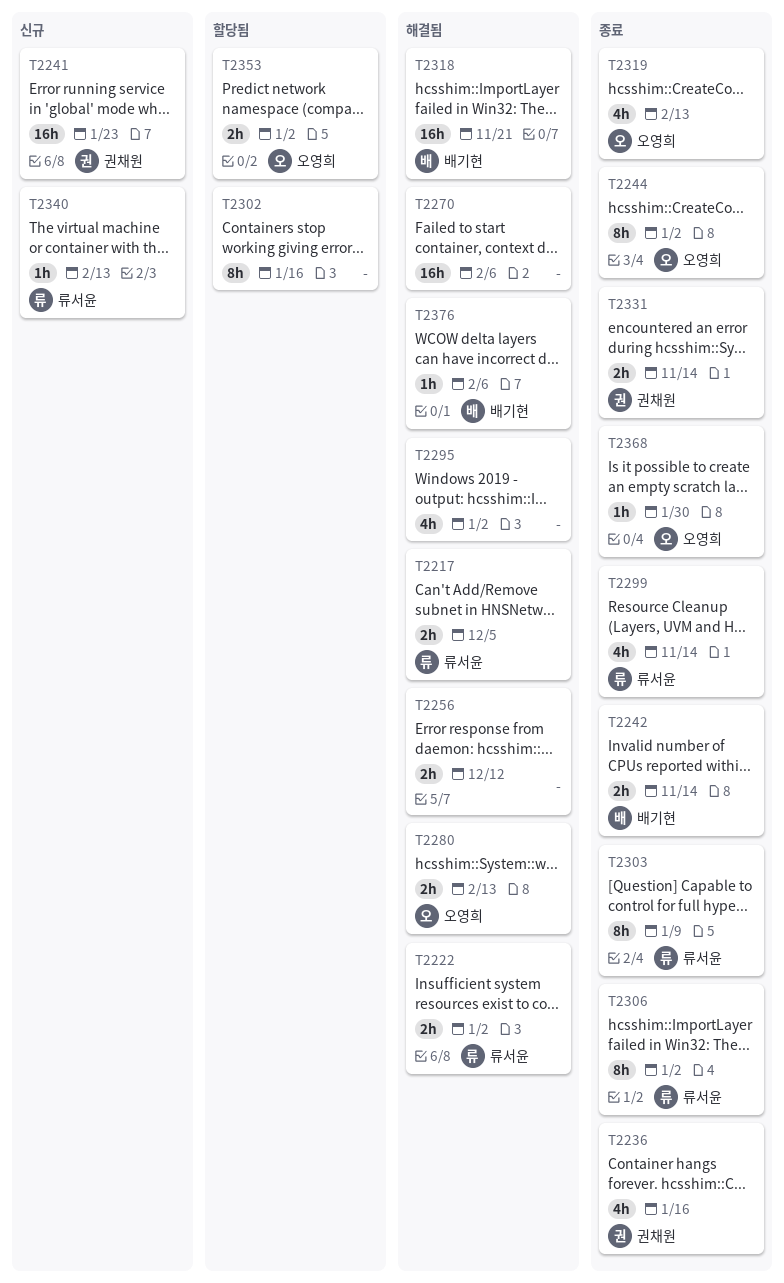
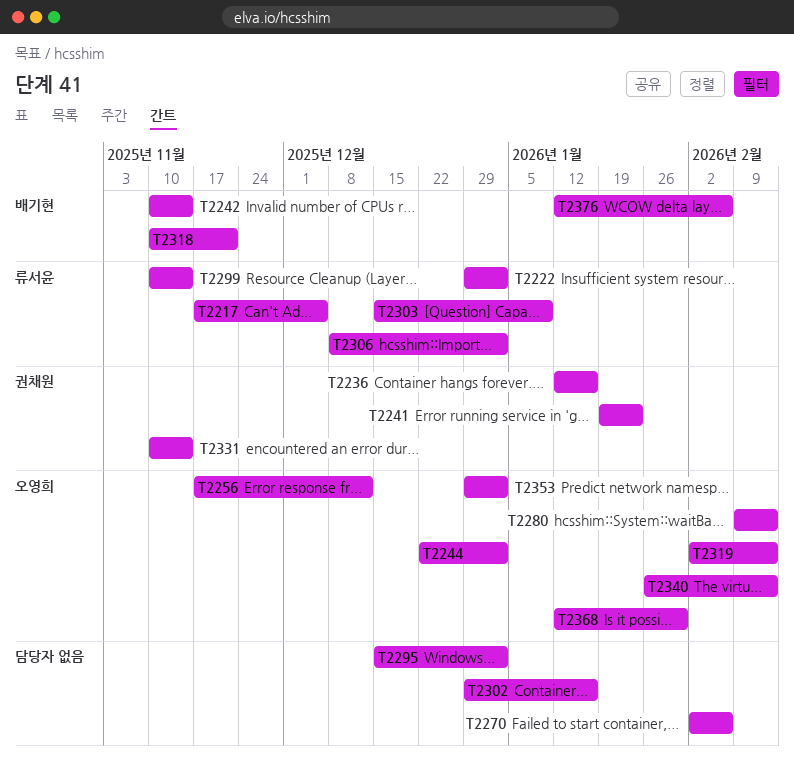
T2256, owner: none -> 오영희
T2340, owner: 류서윤 -> 오영희

